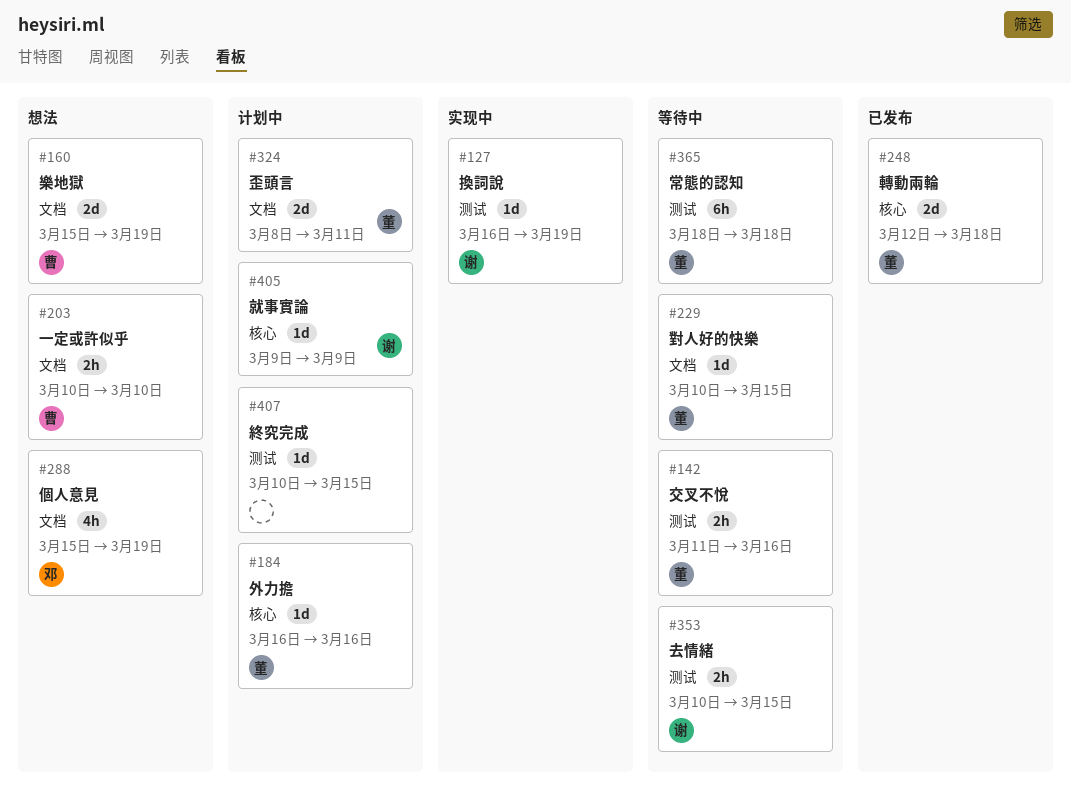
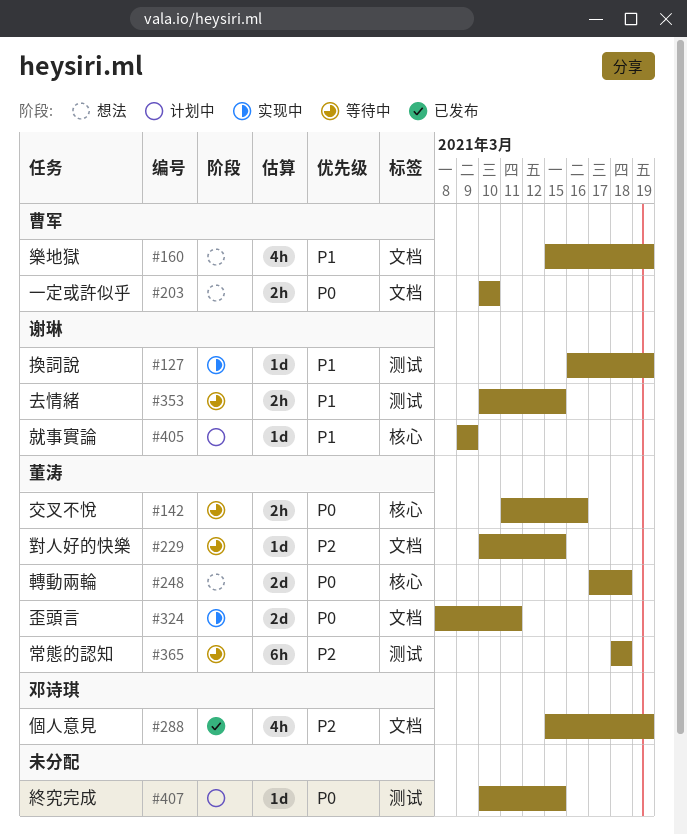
#142, label: 测试 -> 核心
#160, estimate: 2d -> 4h
#184: present -> none
#248, status: 已发布 -> 想法
#248, start: Mar 12 -> Mar 17
#288, status: 想法 -> 已发布
#324, status: 计划中 -> 实现中

